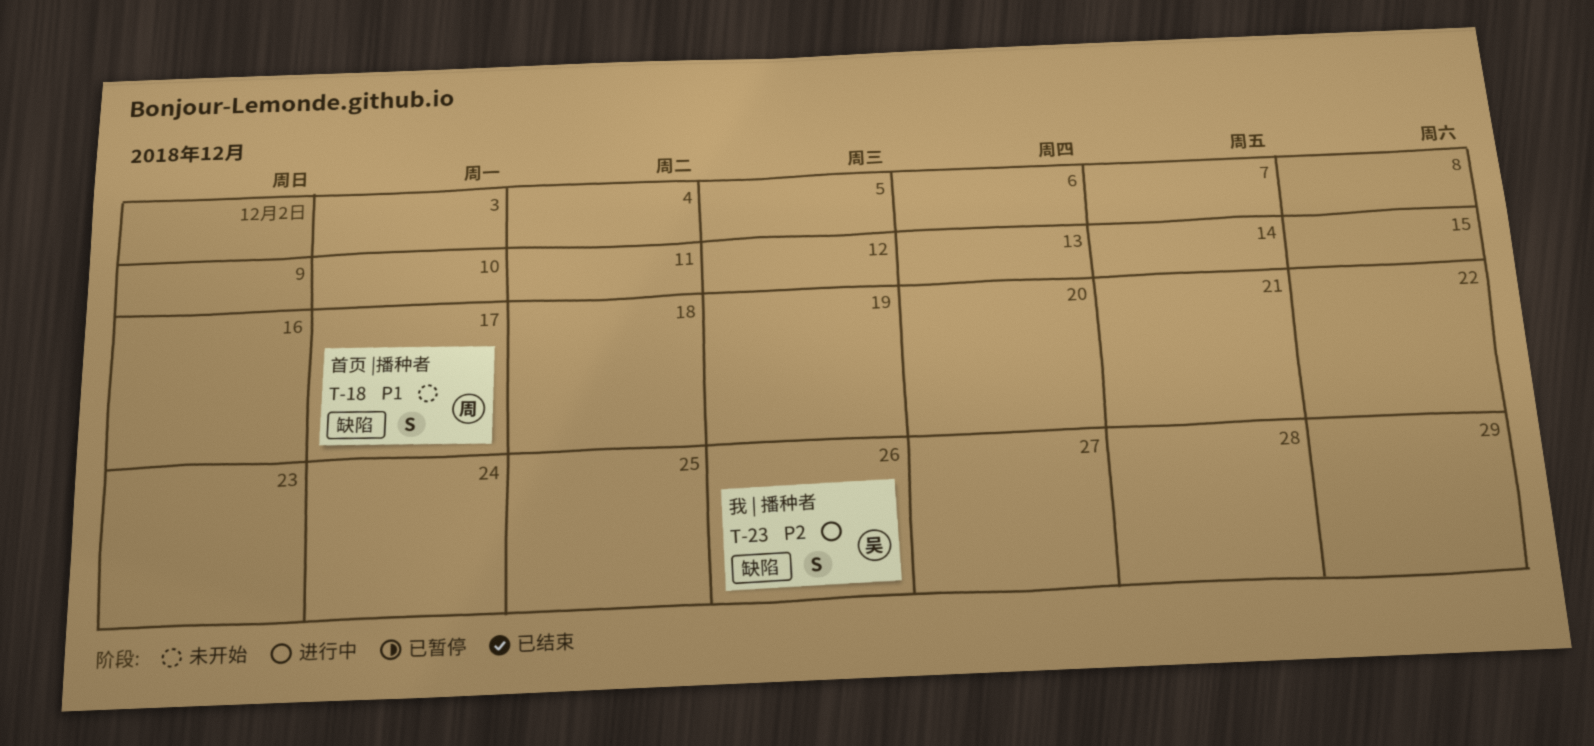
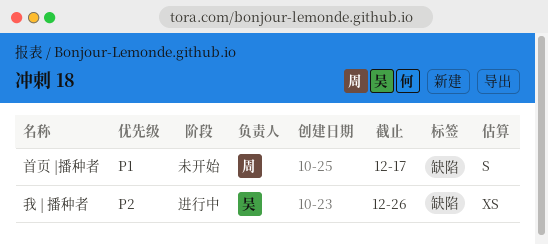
我 | 播种者, estimate: S -> XS

